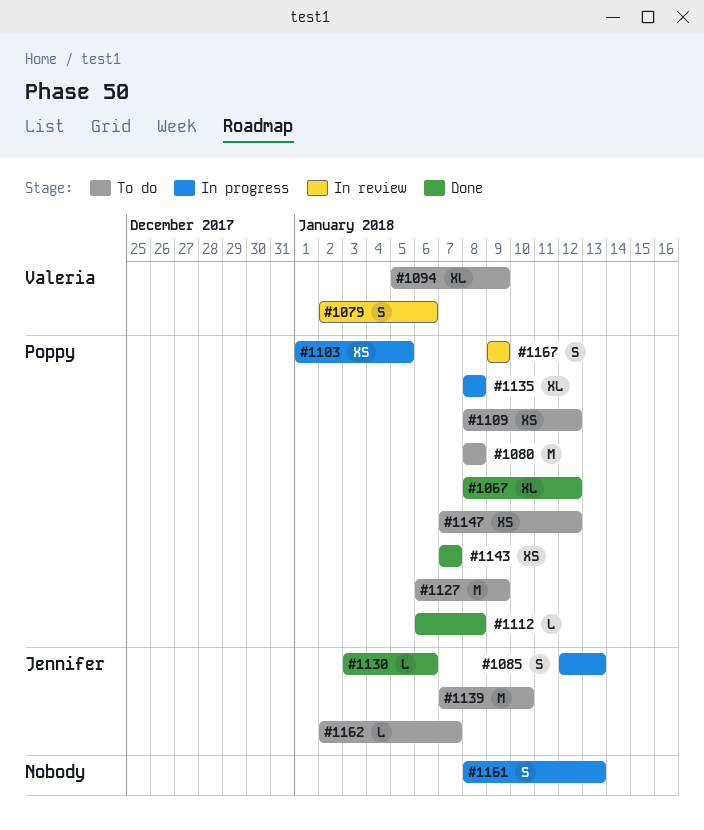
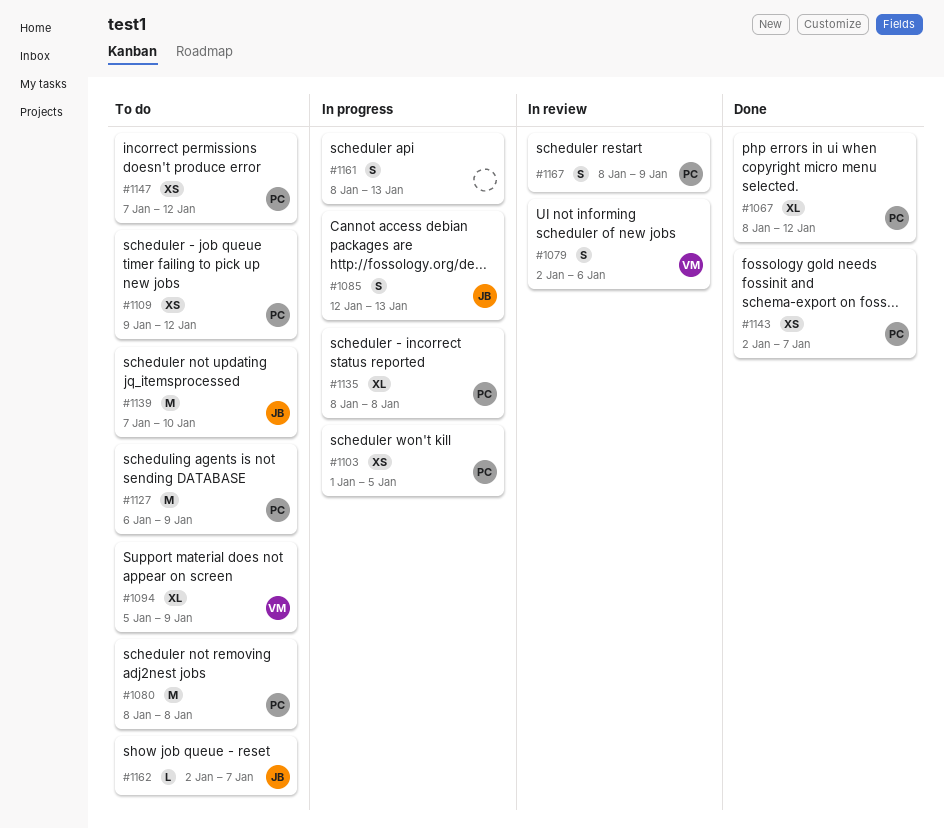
#1109, start: Jan 8 -> Jan 9
#1112: present -> none
#1130: present -> none
#1143, start: Jan 7 -> Jan 2
#1167, start: Jan 9 -> Jan 8

